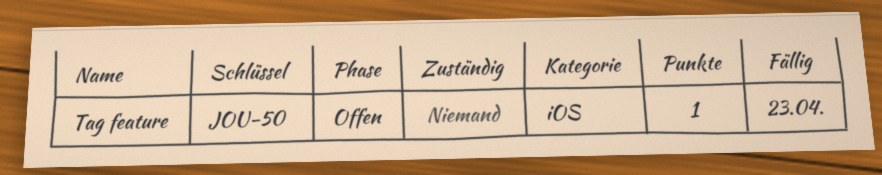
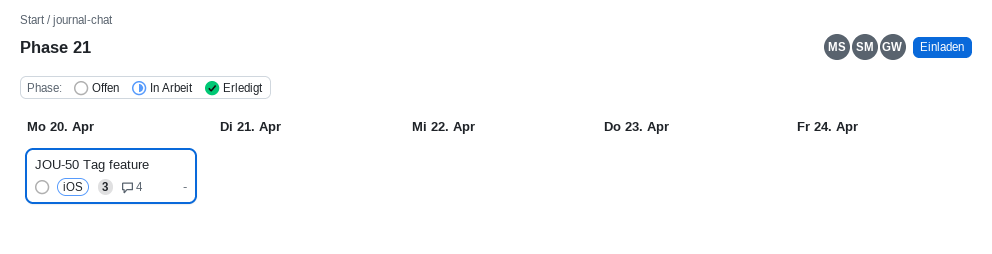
JOU-50, estimate: 1 -> 3
JOU-50, due: Apr 23 -> Apr 20

